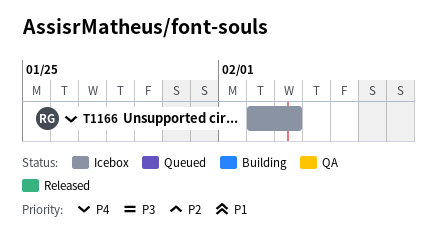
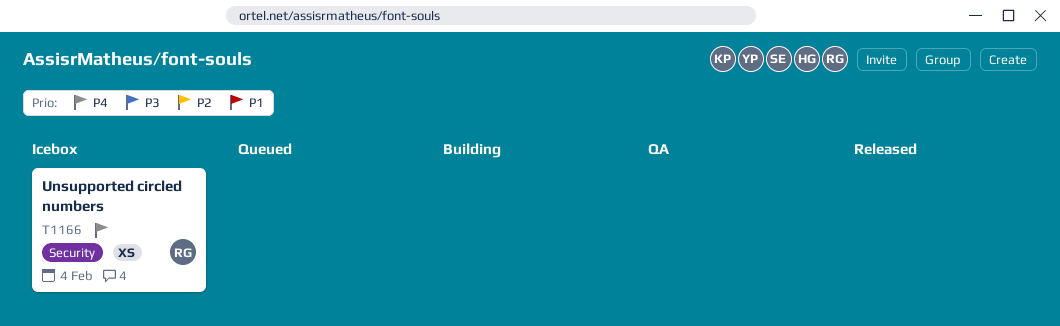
T1166, due: Feb 3 -> Feb 4

